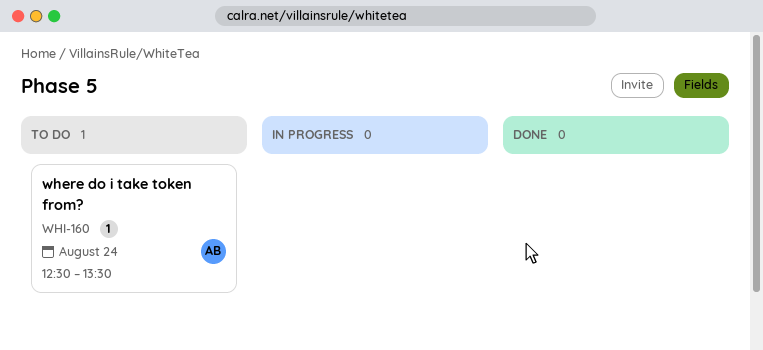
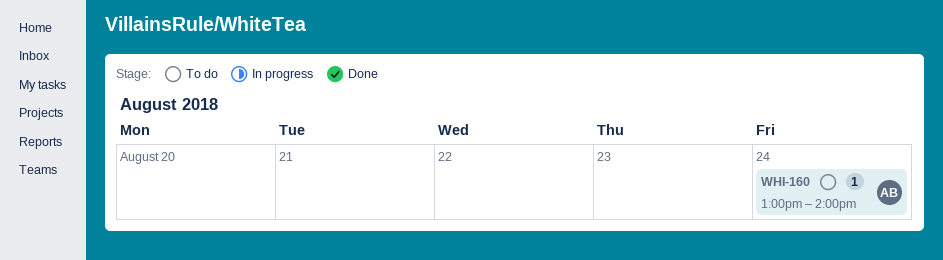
WHI-160, begins: 12:30 -> 13:00
WHI-160, ends: 13:30 -> 14:00

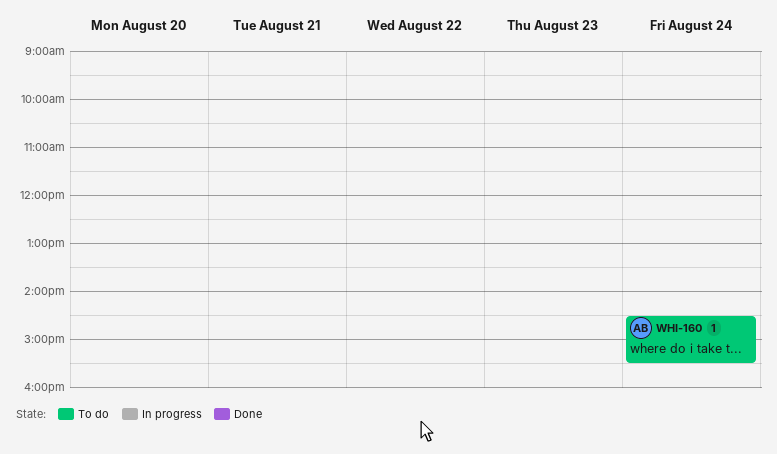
WHI-160, begins: 13:00 -> 14:30
WHI-160, ends: 14:00 -> 15:30

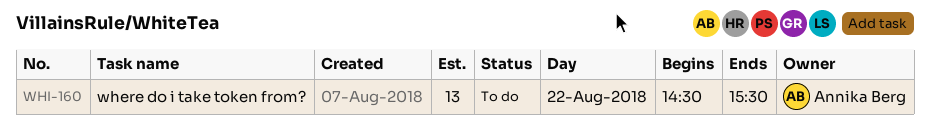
WHI-160, estimate: 1 -> 13
WHI-160, day: Aug 24 -> Aug 22

